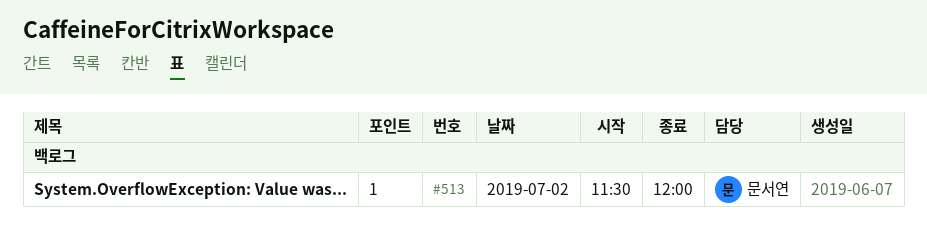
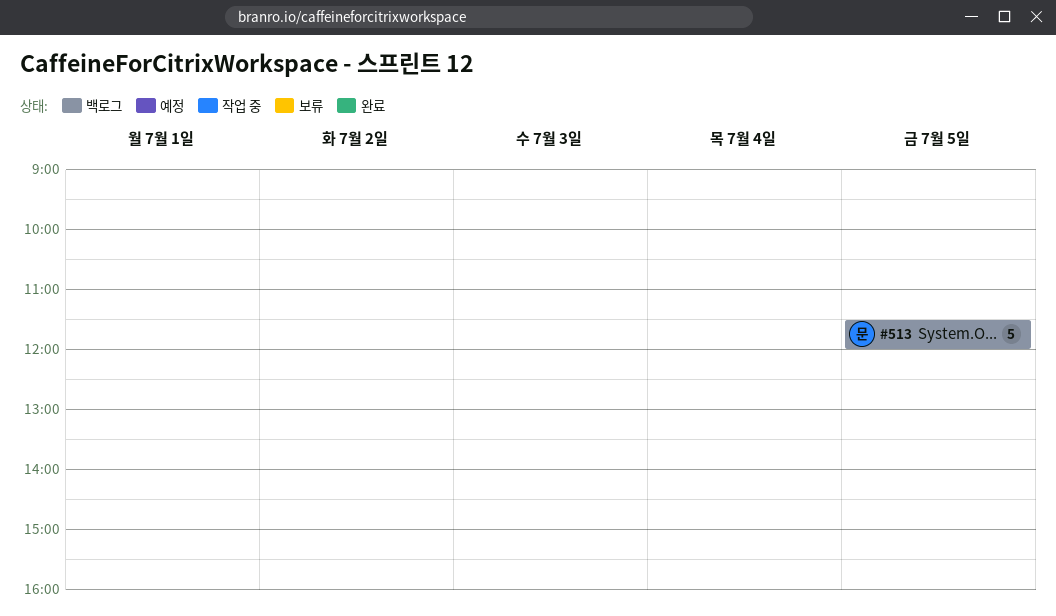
#513, estimate: 1 -> 5
#513, day: Jul 2 -> Jul 5

